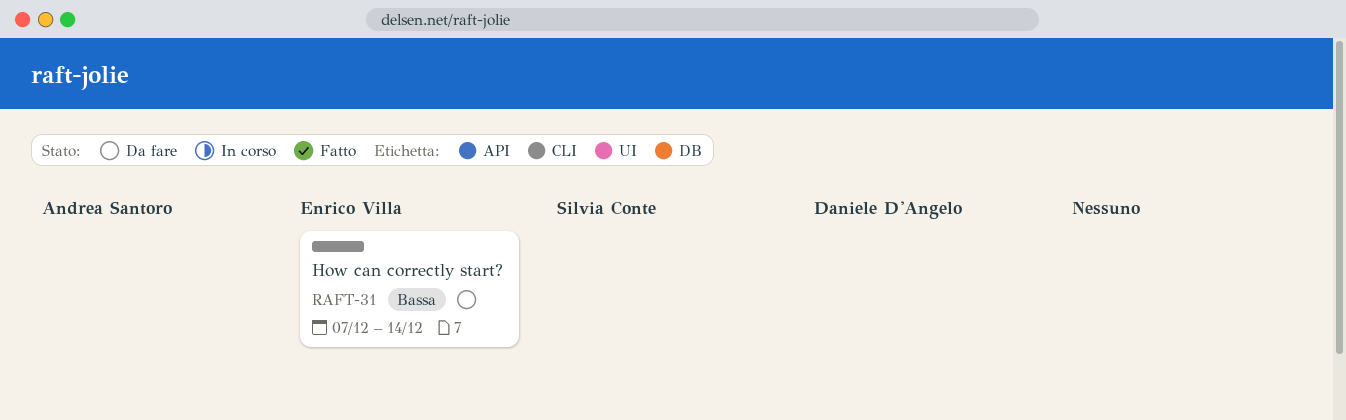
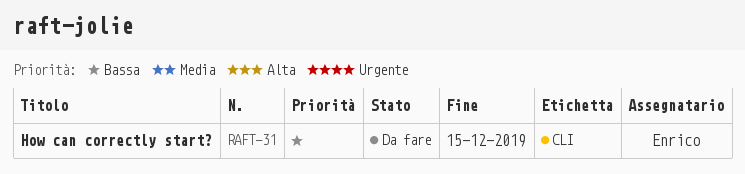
RAFT-31, due: Dec 14 -> Dec 15

